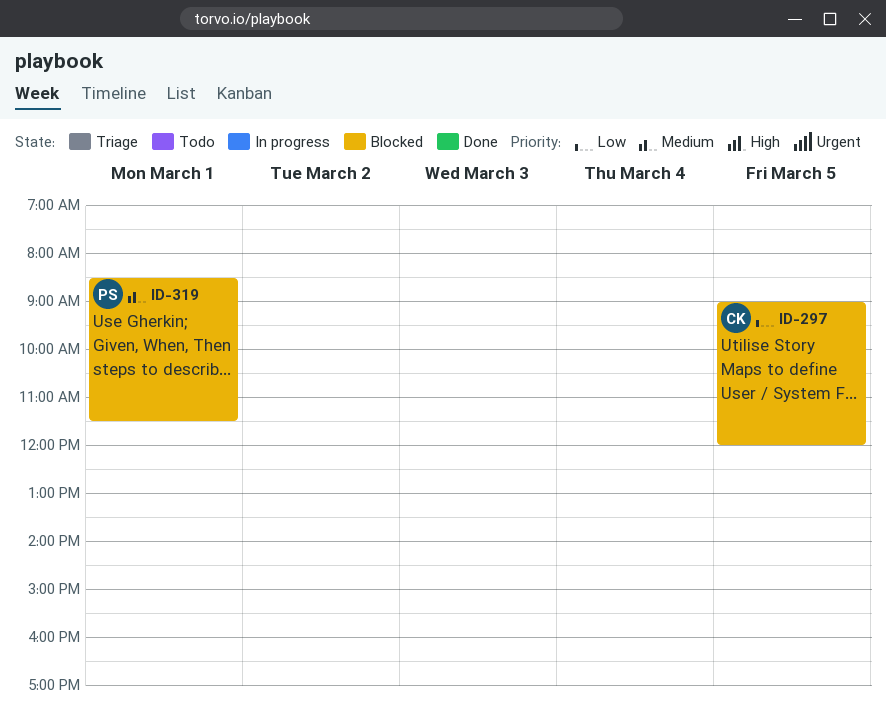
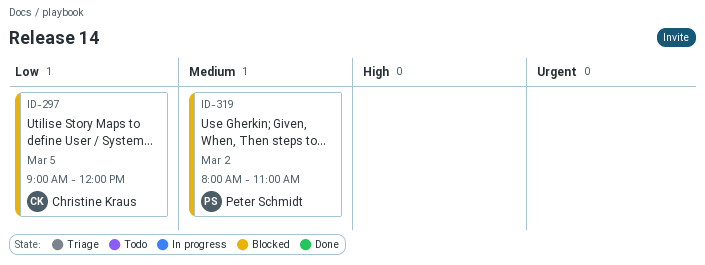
ID-319, day: Mar 1 -> Mar 2
ID-319, begins: 08:30 -> 08:00
ID-319, ends: 11:30 -> 11:00

